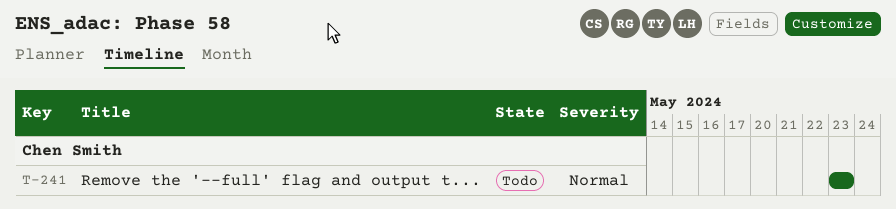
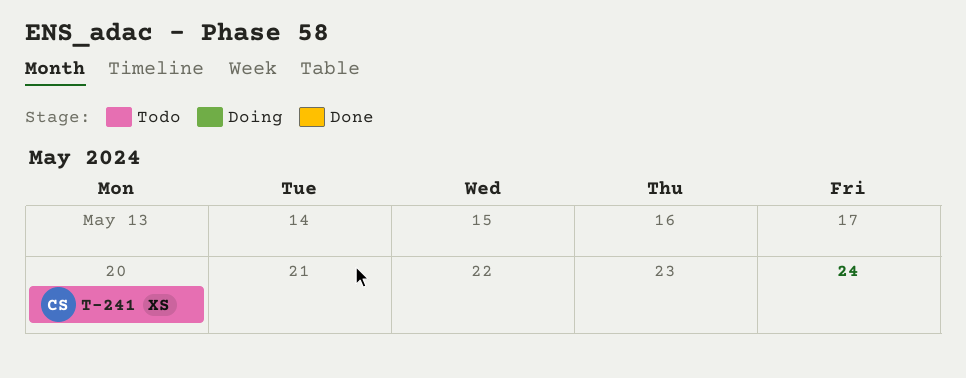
T-241, start: May 23 -> May 20
T-241, due: May 23 -> May 20

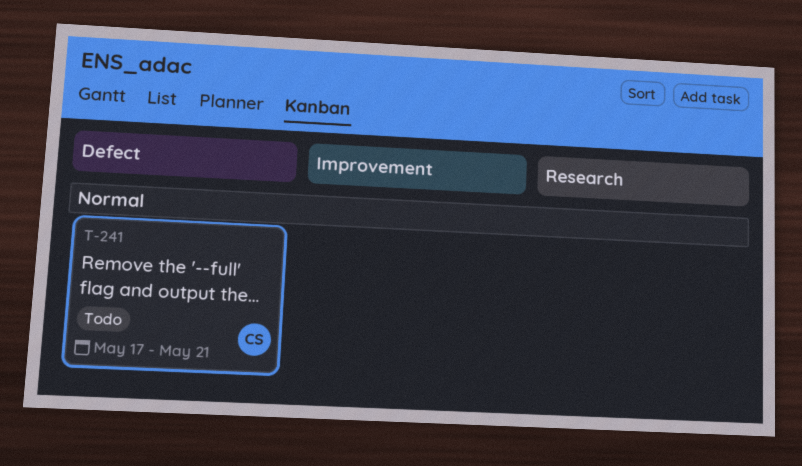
T-241, start: May 20 -> May 17
T-241, due: May 20 -> May 21

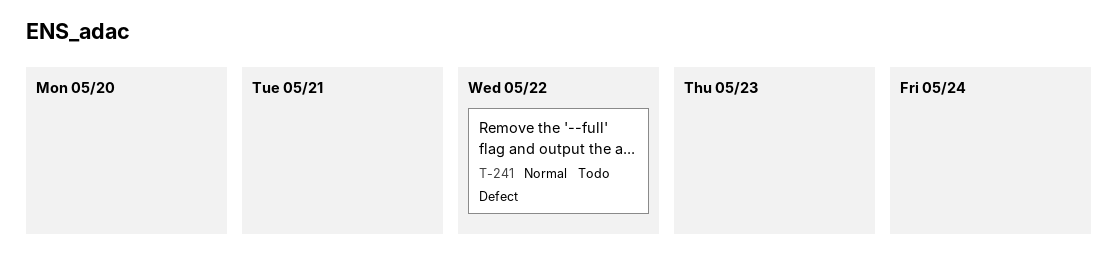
T-241, due: May 21 -> May 22

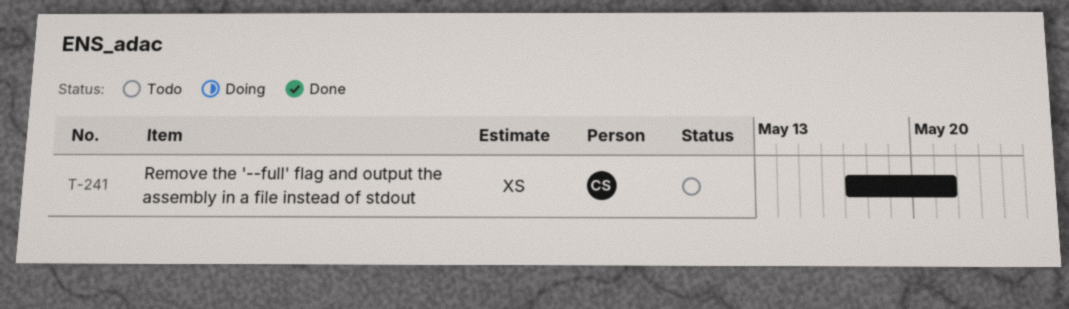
T-241, due: May 22 -> May 21

